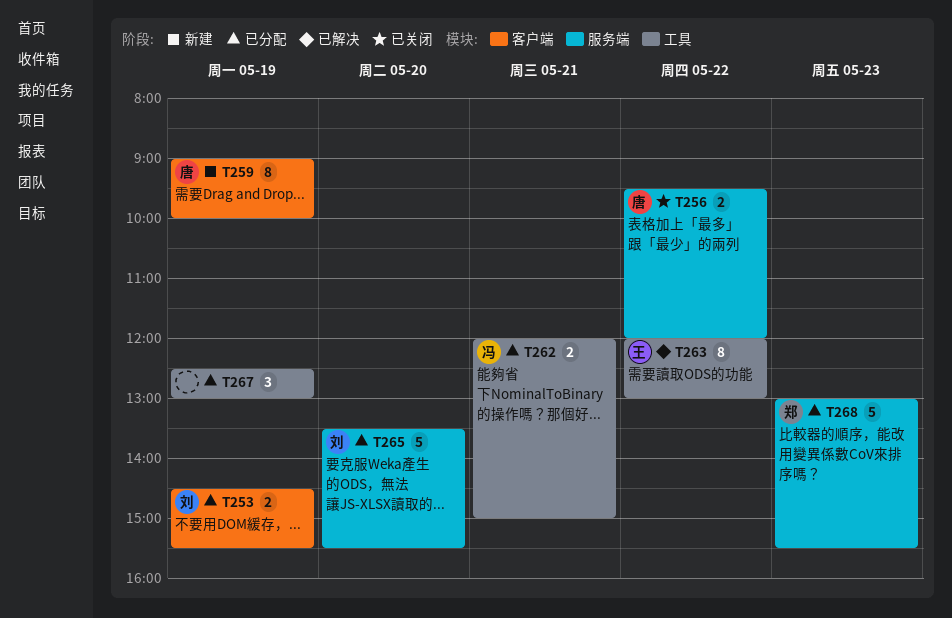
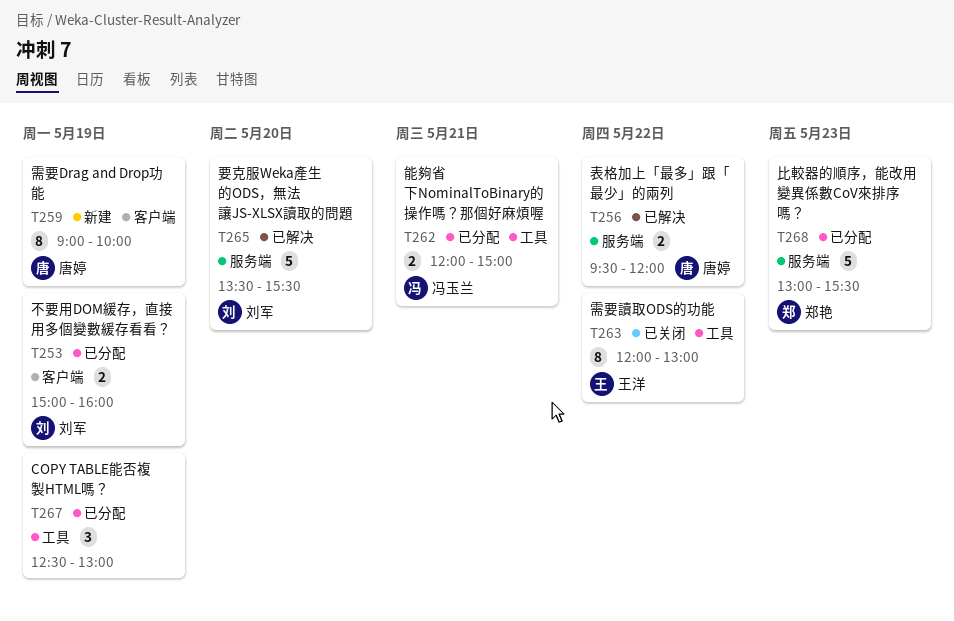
T253, begins: 14:30 -> 15:00
T253, ends: 15:30 -> 16:00
T256, status: 已关闭 -> 已解决
T263, status: 已解决 -> 已关闭
T265, status: 已分配 -> 已解决

